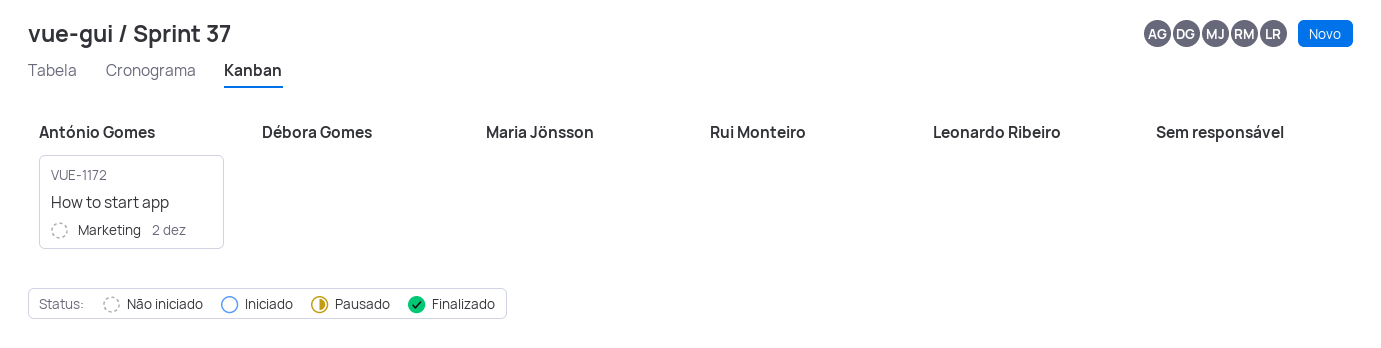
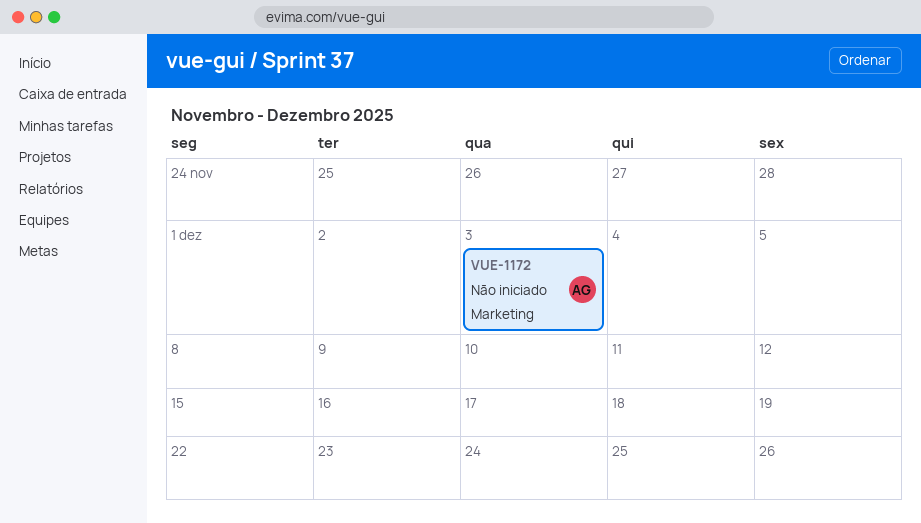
VUE-1172, due: Dec 2 -> Dec 3

